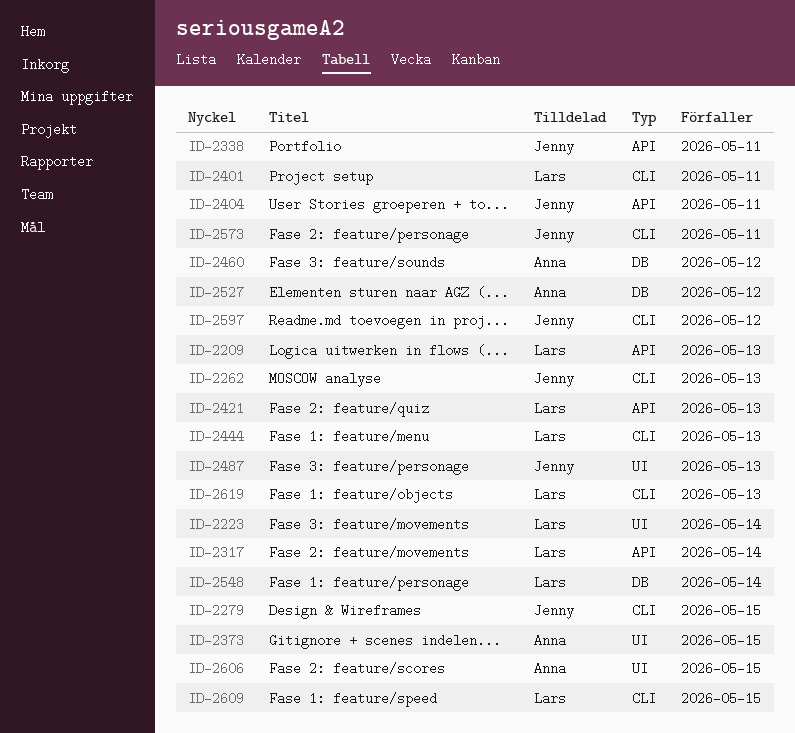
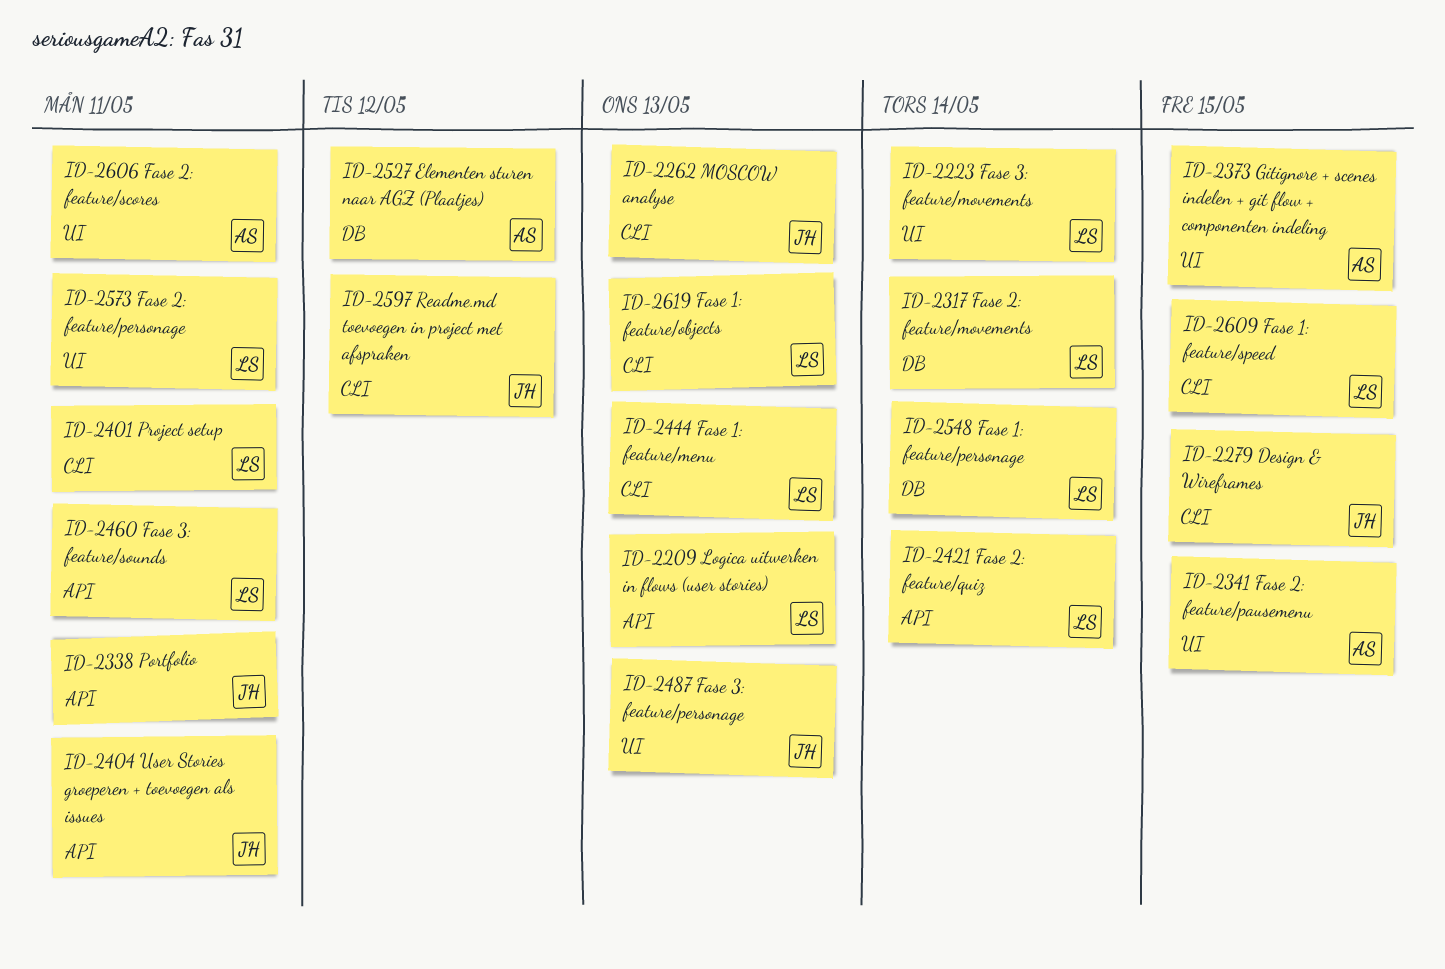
ID-2317, label: API -> DB
ID-2341: none -> present
ID-2421, due: May 13 -> May 14
ID-2460, owner: Anna -> Lars
ID-2460, label: DB -> API
ID-2460, due: May 12 -> May 11
ID-2573, owner: Jenny -> Lars
ID-2573, label: CLI -> UI
ID-2606, due: May 15 -> May 11

